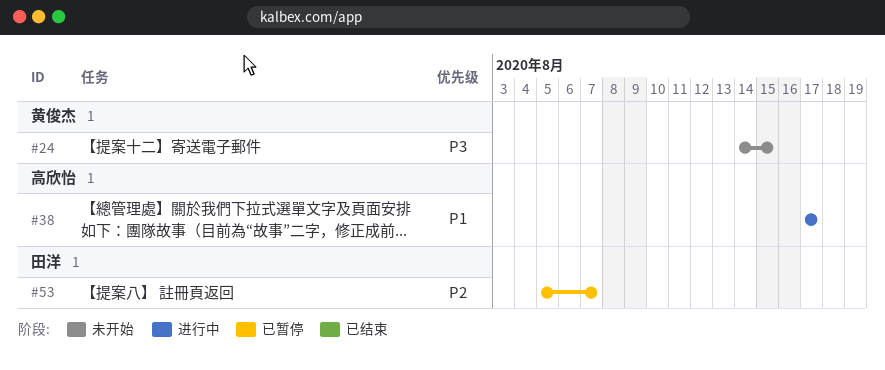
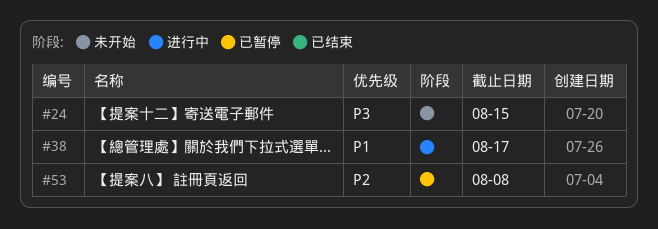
#53, due: Aug 7 -> Aug 8

